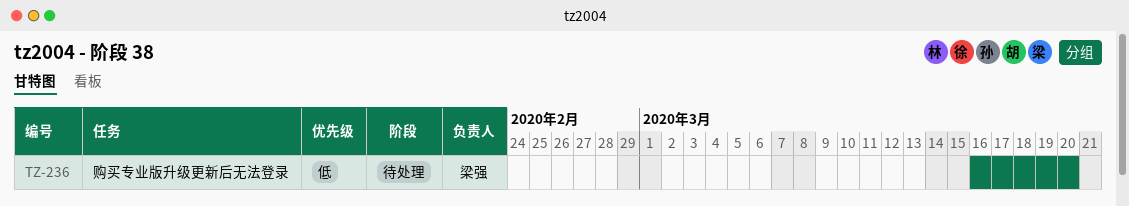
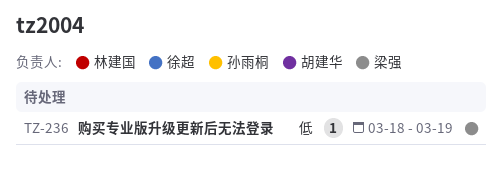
TZ-236, start: Mar 16 -> Mar 18
TZ-236, due: Mar 20 -> Mar 19

